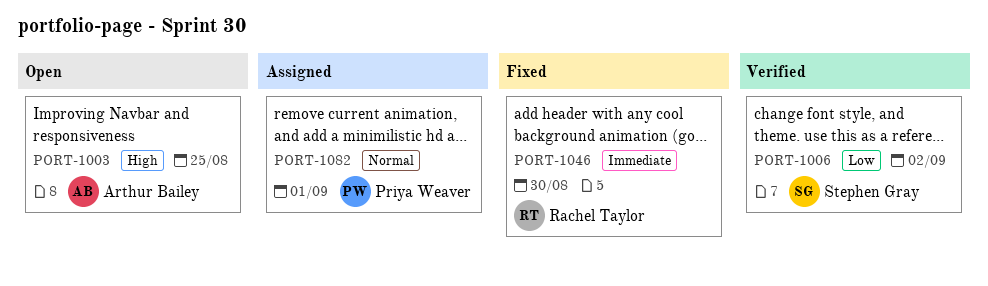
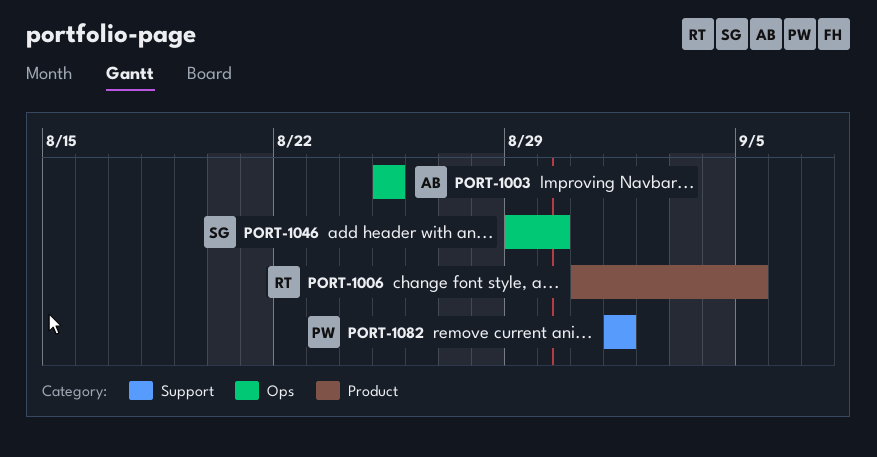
PORT-1006, owner: Stephen Gray -> Rachel Taylor
PORT-1006, due: Sep 2 -> Sep 5
PORT-1046, owner: Rachel Taylor -> Stephen Gray

